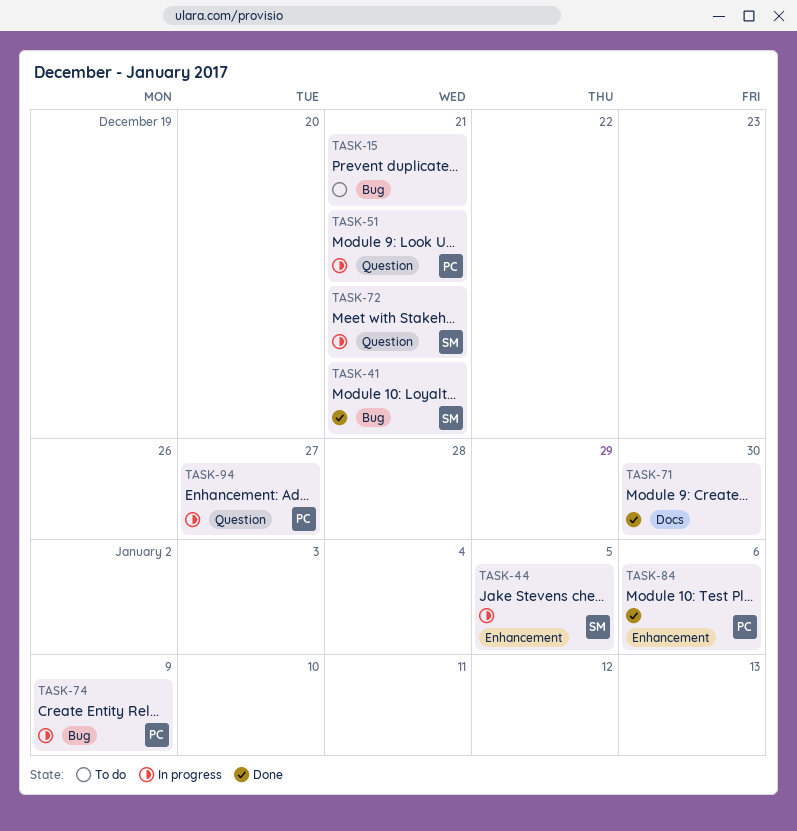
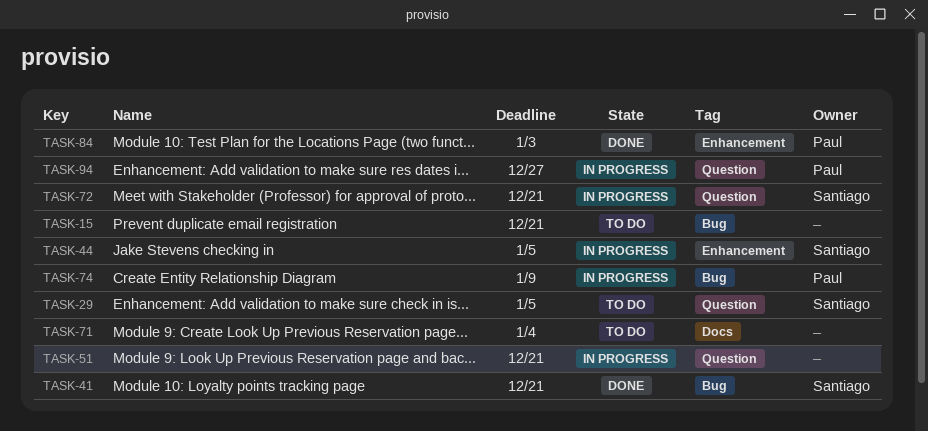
TASK-29: none -> present
TASK-51, owner: Paul -> none
TASK-71, status: Done -> To do
TASK-71, due: Dec 30 -> Jan 4
TASK-84, due: Jan 6 -> Jan 3

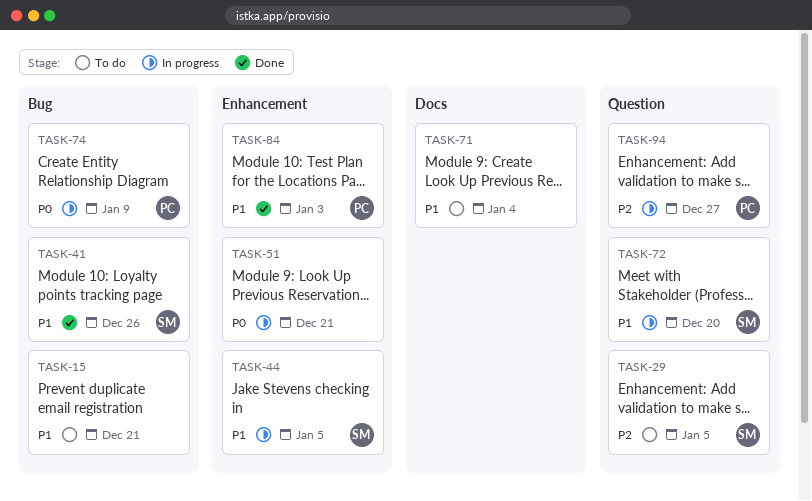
TASK-41, due: Dec 21 -> Dec 26
TASK-51, label: Question -> Enhancement
TASK-72, due: Dec 21 -> Dec 20

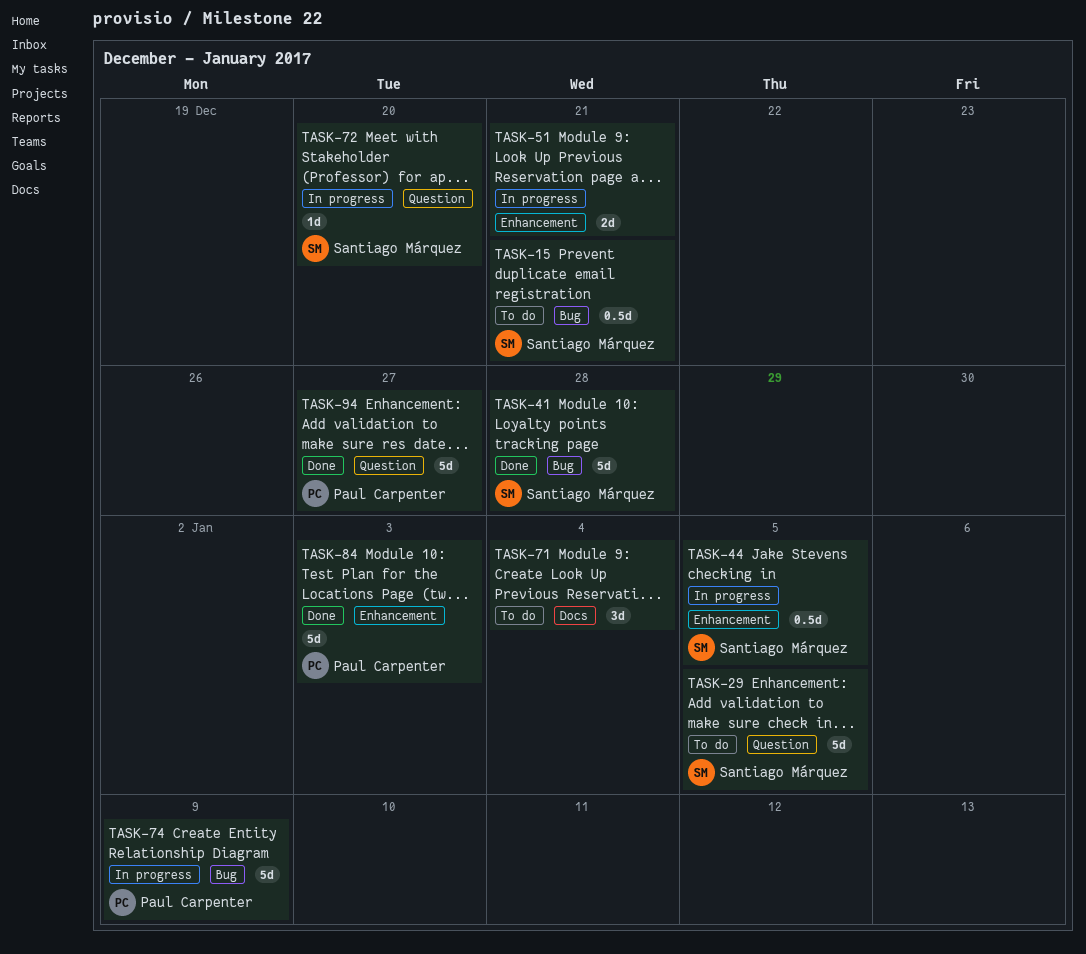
TASK-15, owner: none -> Santiago Márquez
TASK-41, due: Dec 26 -> Dec 28
TASK-94, status: In progress -> Done

